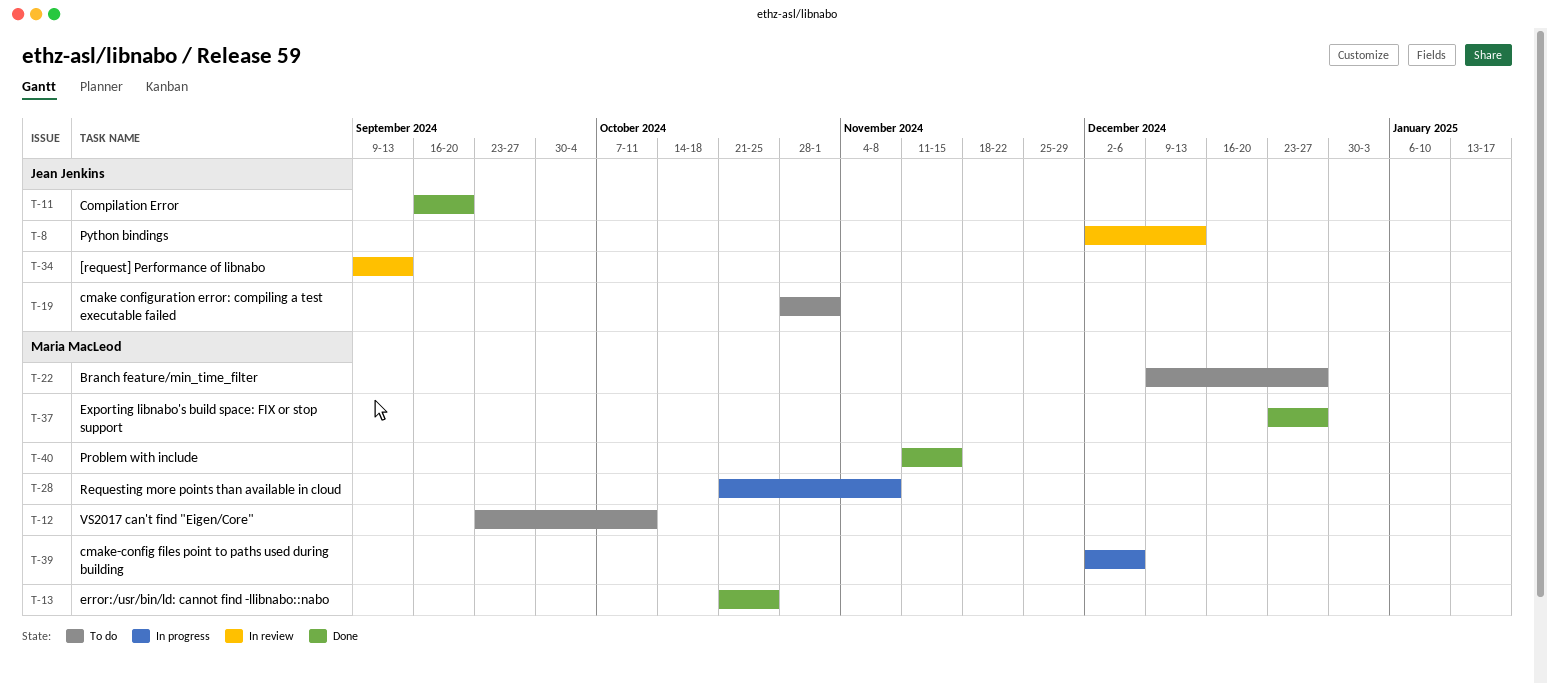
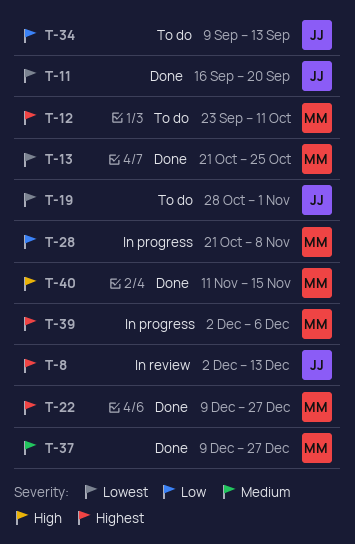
T-22, status: To do -> Done
T-34, status: In review -> To do
T-37, start: Dec 23 -> Dec 9

